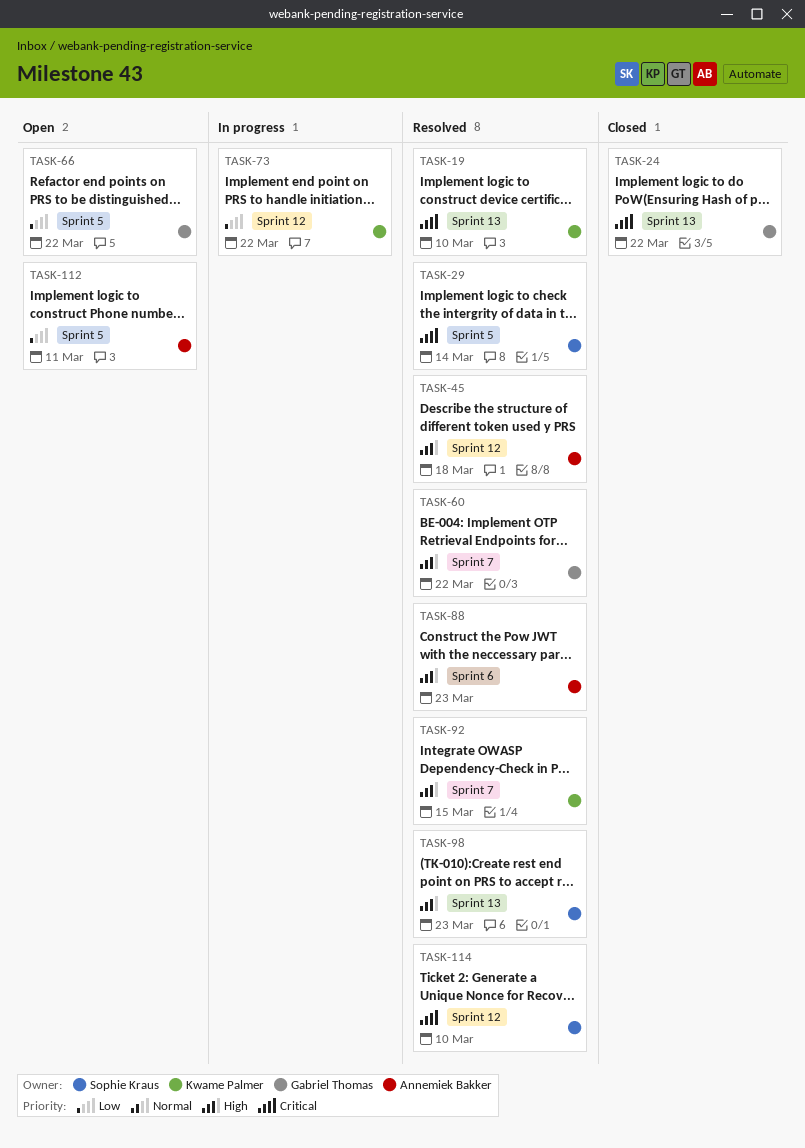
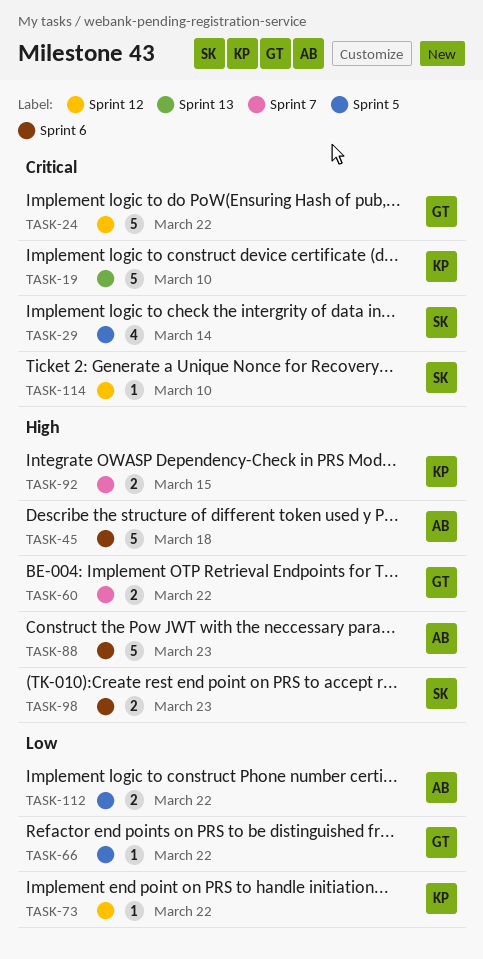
TASK-24, label: Sprint 13 -> Sprint 12
TASK-45, label: Sprint 12 -> Sprint 6
TASK-98, label: Sprint 13 -> Sprint 6
TASK-112, due: Mar 11 -> Mar 22

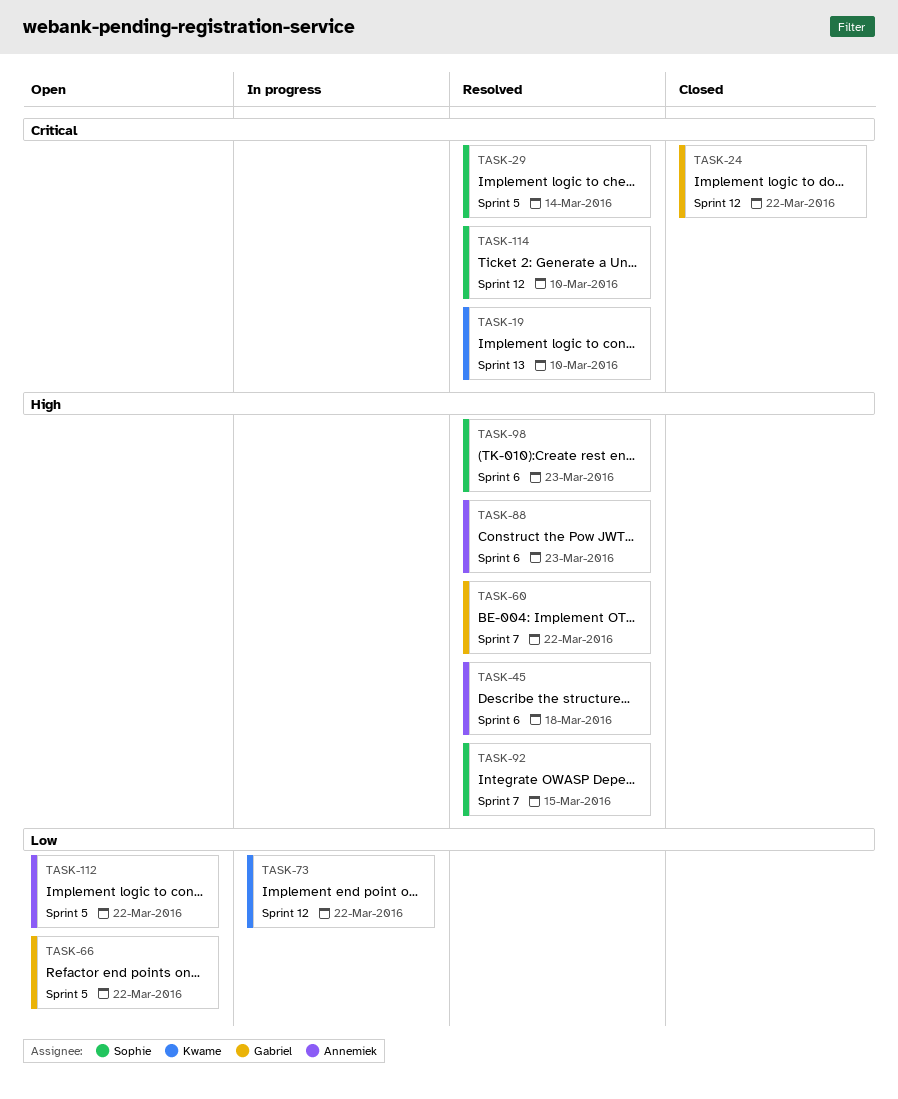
TASK-92, owner: Kwame -> Sophie

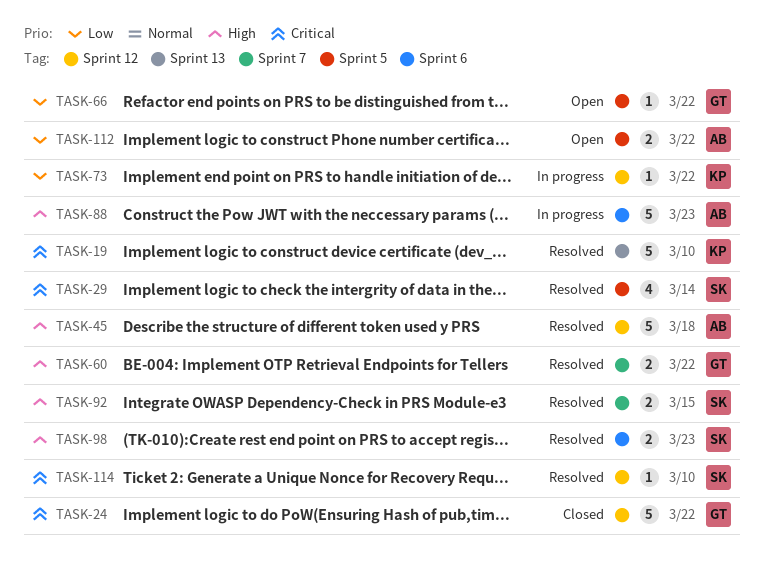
TASK-45, label: Sprint 6 -> Sprint 12
TASK-88, status: Resolved -> In progress

